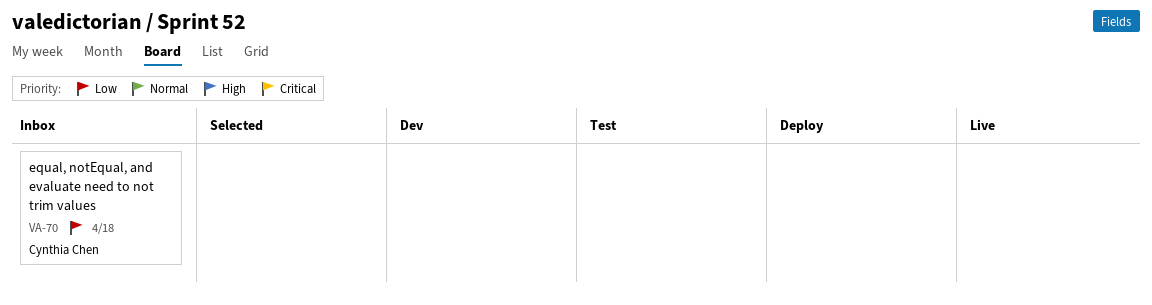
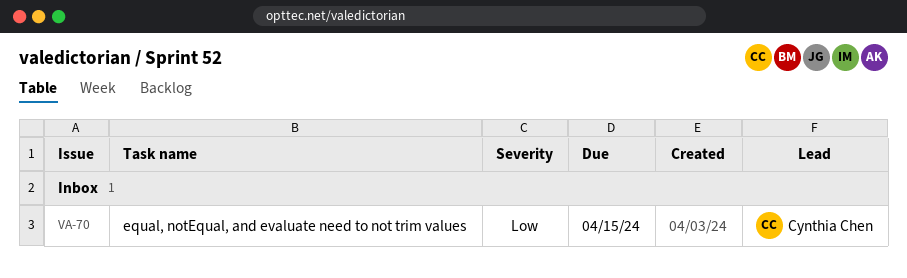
VA-70, due: Apr 18 -> Apr 15

